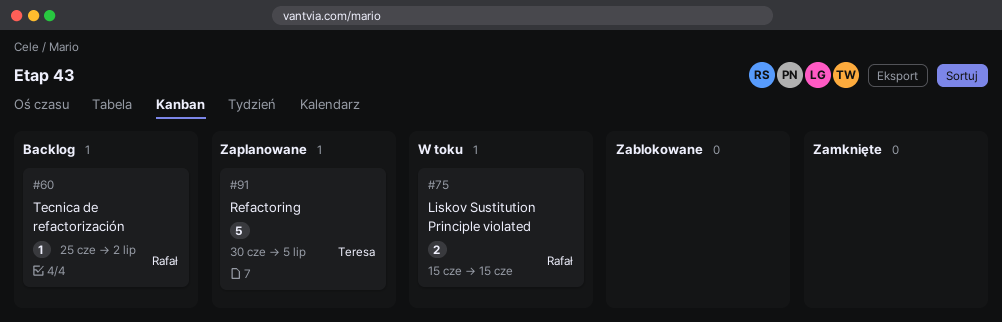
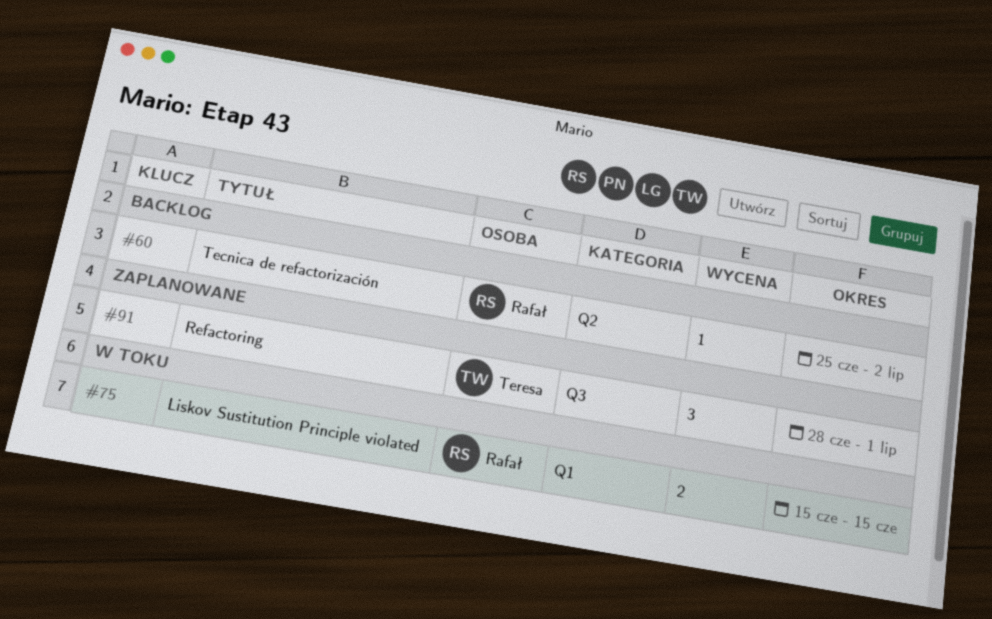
#91, estimate: 5 -> 3
#91, start: Jun 30 -> Jun 28
#91, due: Jul 5 -> Jul 1

